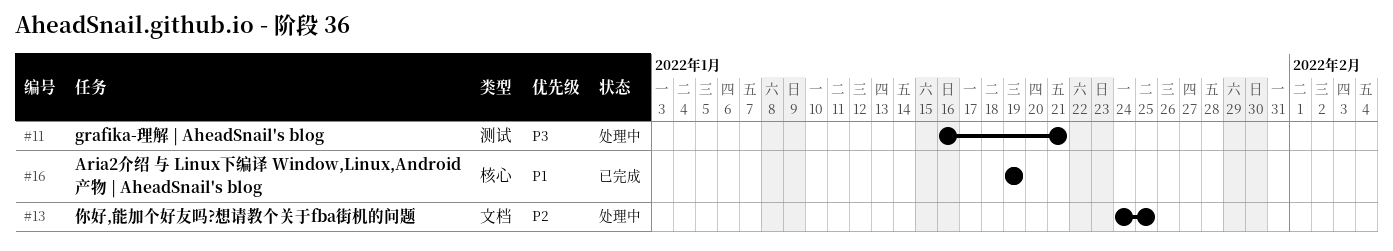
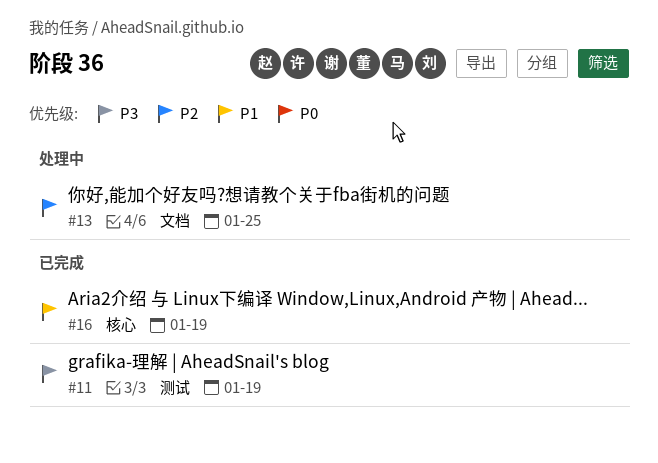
#11, status: 处理中 -> 已完成
#11, due: Jan 21 -> Jan 19

